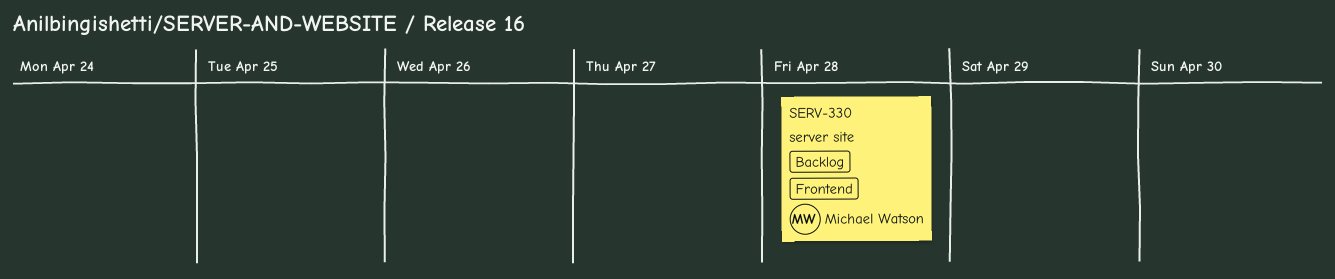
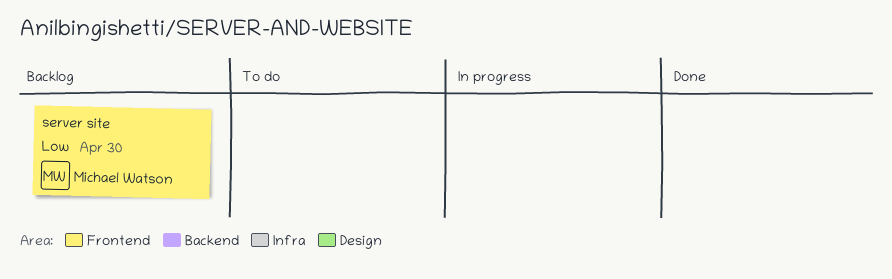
server site, due: Apr 28 -> Apr 30

